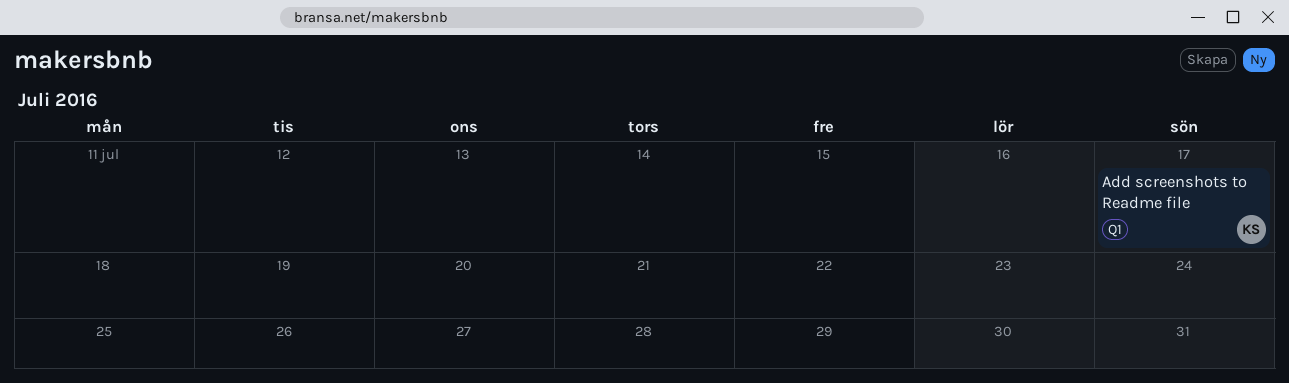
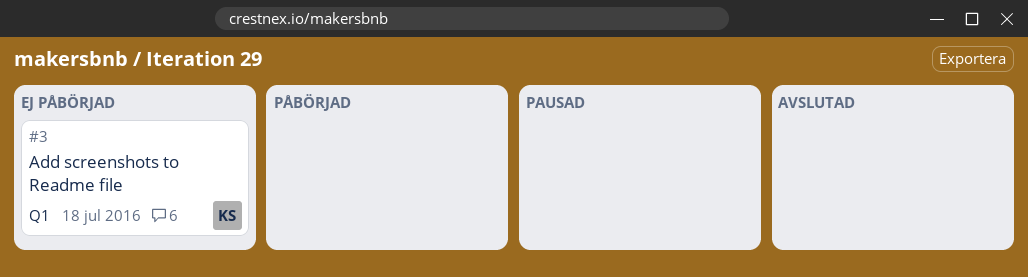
Add screenshots to Readme file, due: Jul 17 -> Jul 18

